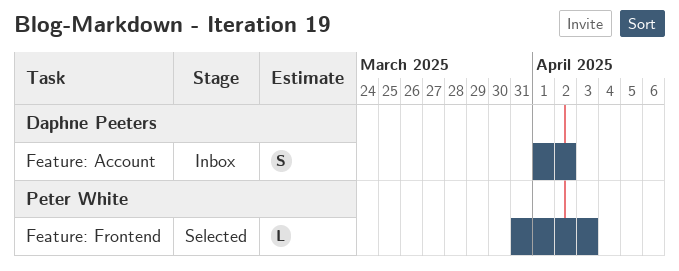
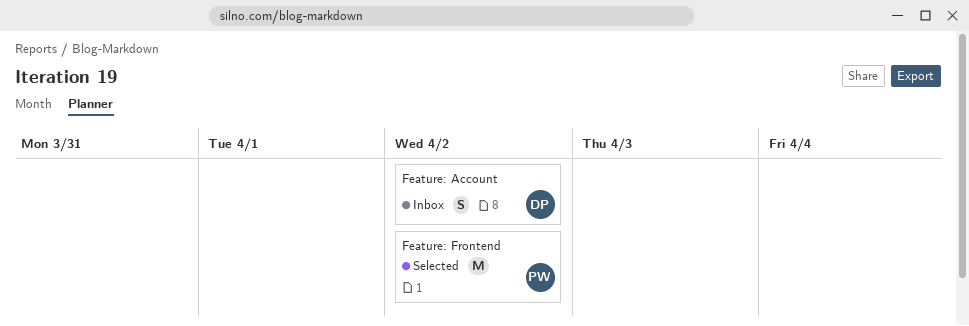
Feature: Frontend, estimate: L -> M
Feature: Frontend, due: Apr 3 -> Apr 2

